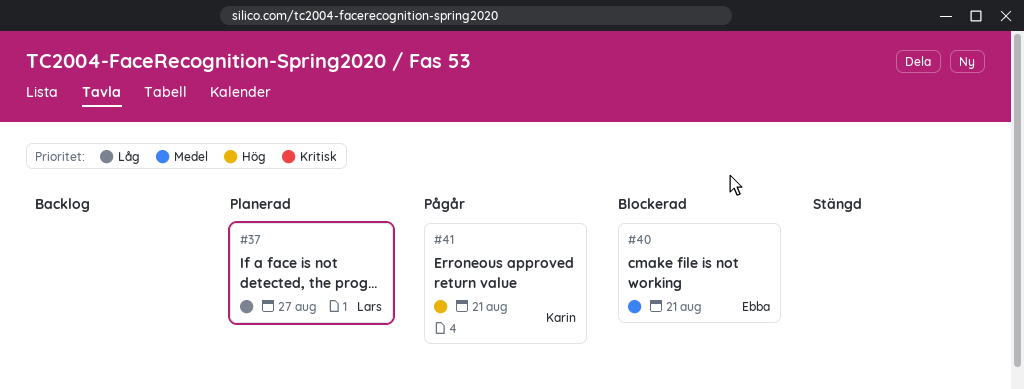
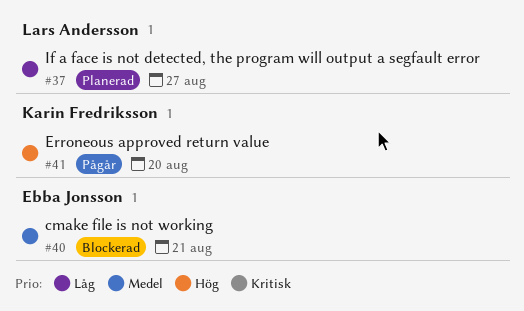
#41, due: Aug 21 -> Aug 20

